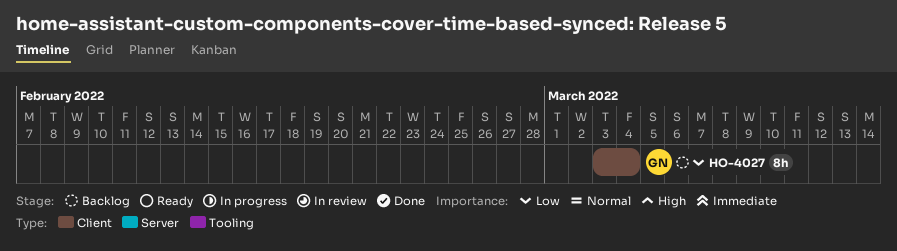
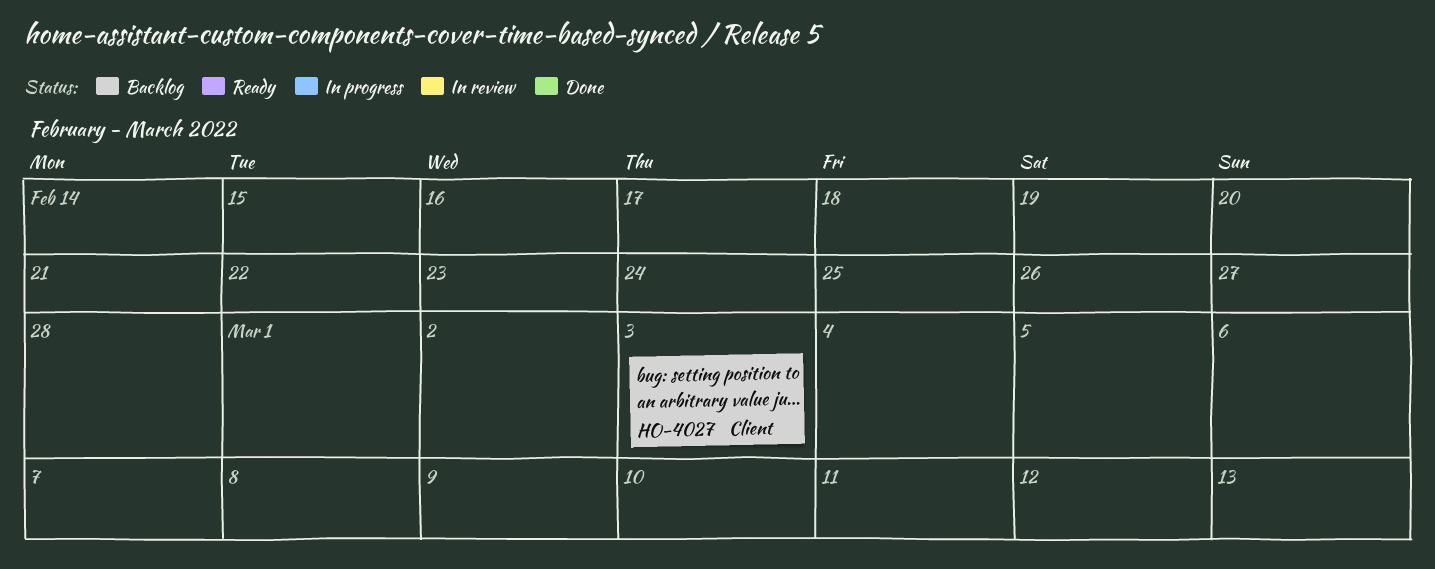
HO-4027, due: Mar 4 -> Mar 3

